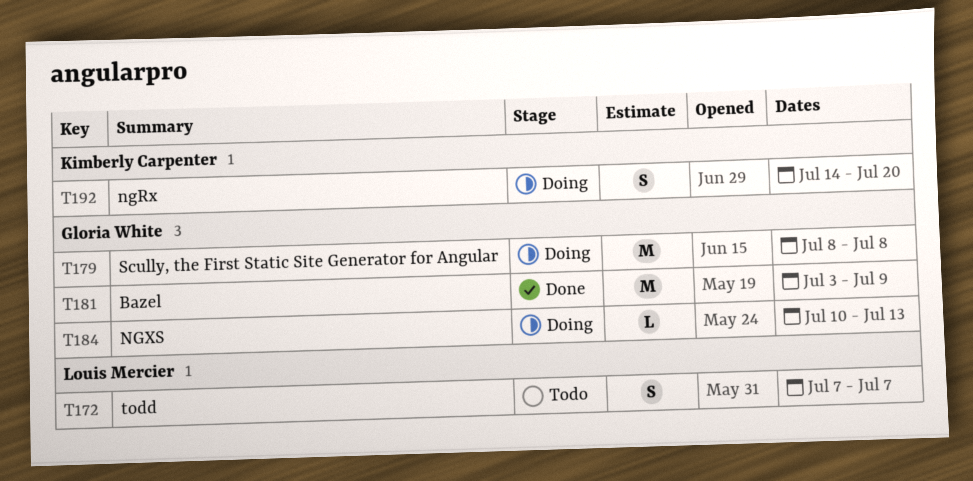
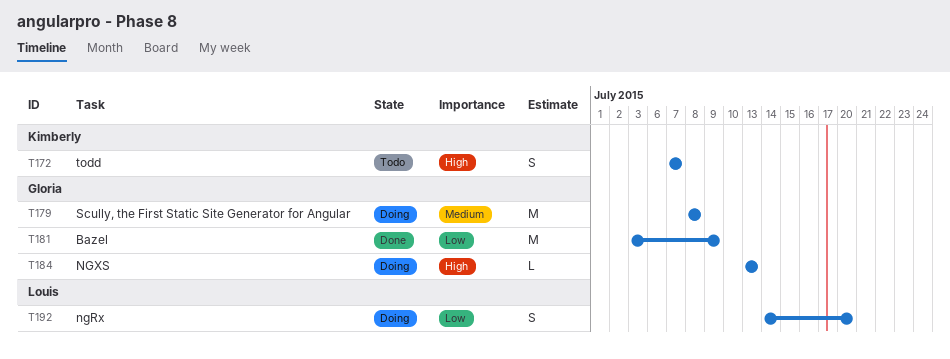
T172, owner: Louis Mercier -> Kimberly Carpenter
T184, start: Jul 10 -> Jul 13
T192, owner: Kimberly Carpenter -> Louis Mercier

